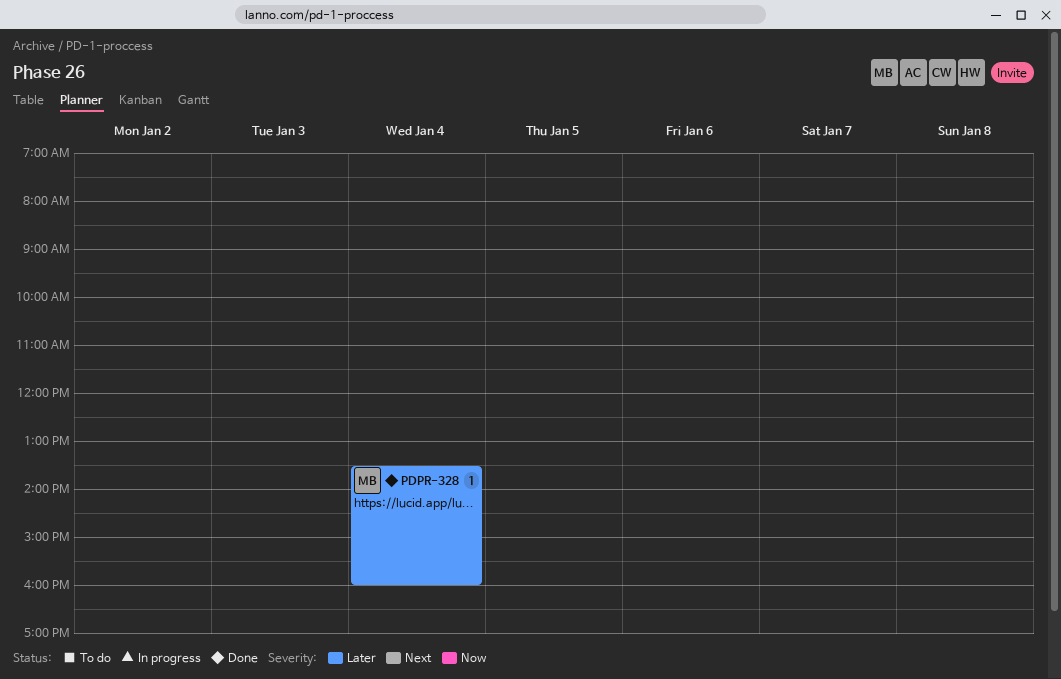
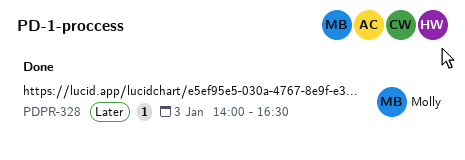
PDPR-328, day: Jan 4 -> Jan 3
PDPR-328, begins: 13:30 -> 14:00
PDPR-328, ends: 16:00 -> 16:30

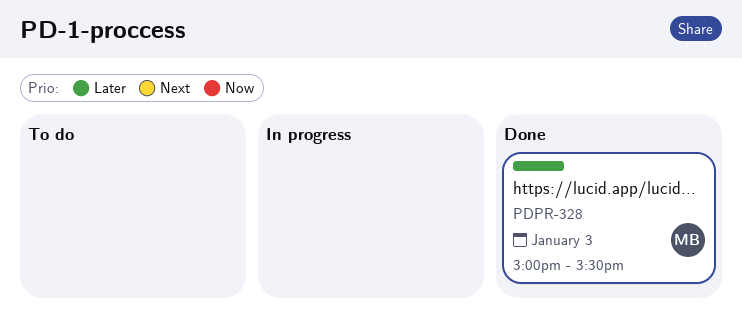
PDPR-328, begins: 14:00 -> 15:00
PDPR-328, ends: 16:30 -> 15:30

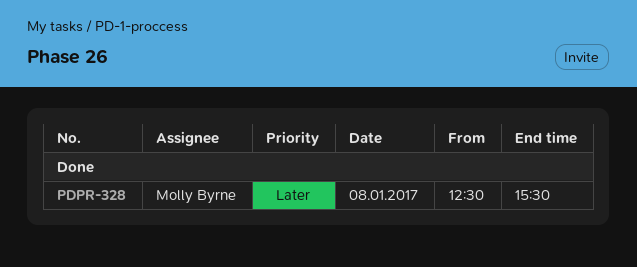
PDPR-328, day: Jan 3 -> Jan 8
PDPR-328, begins: 15:00 -> 12:30

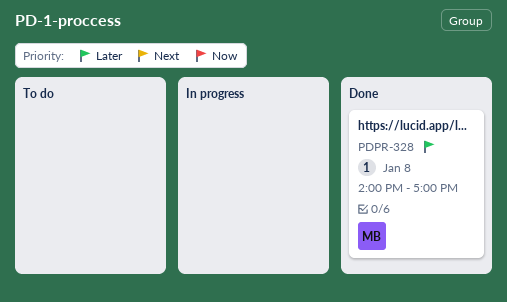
PDPR-328, begins: 12:30 -> 14:00
PDPR-328, ends: 15:30 -> 17:00

